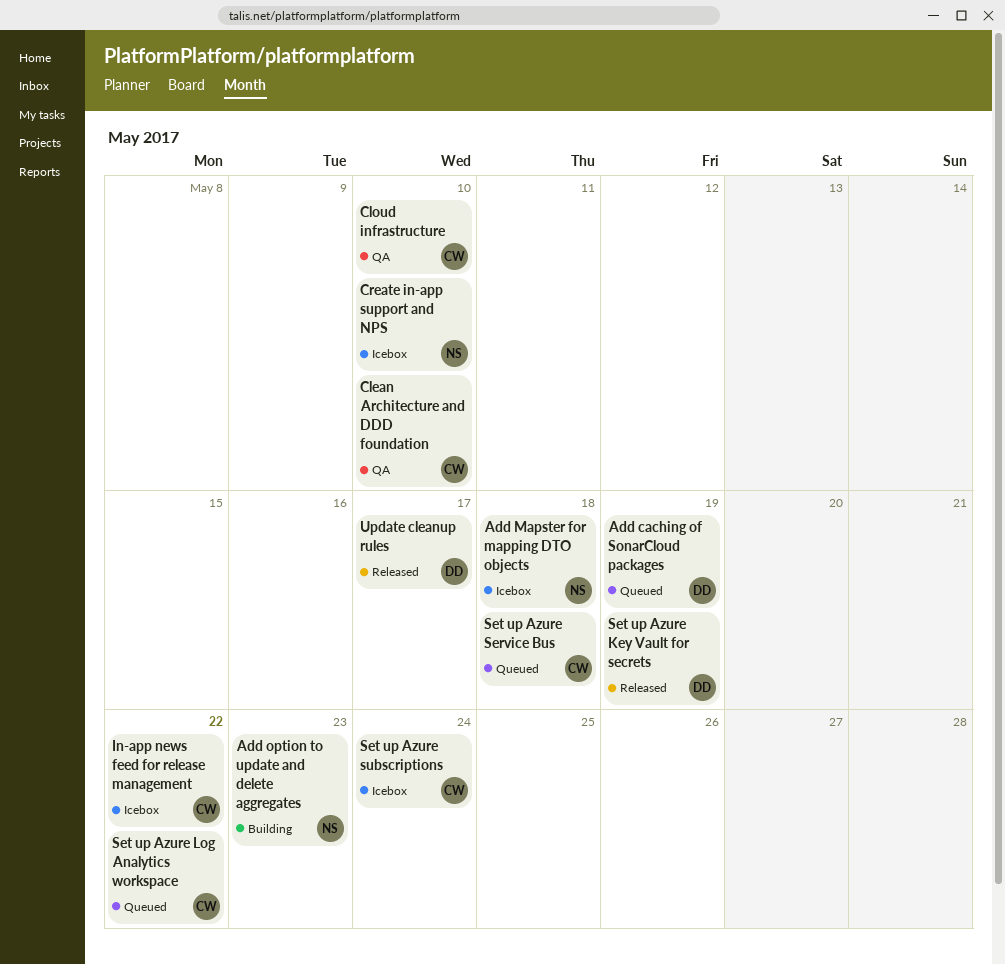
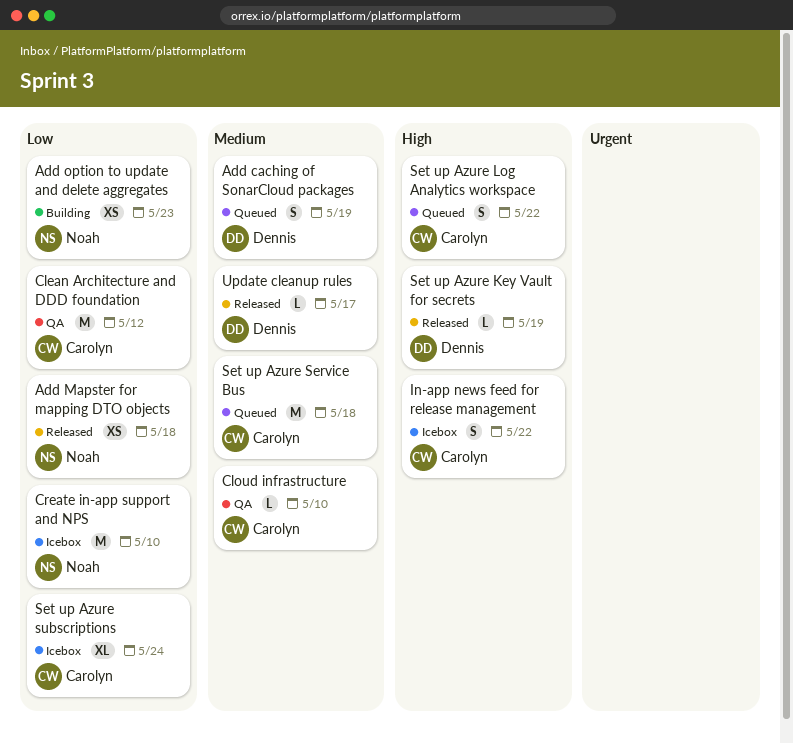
Add Mapster for mapping DTO objects, status: Icebox -> Released
Clean Architecture and DDD foundation, due: May 10 -> May 12

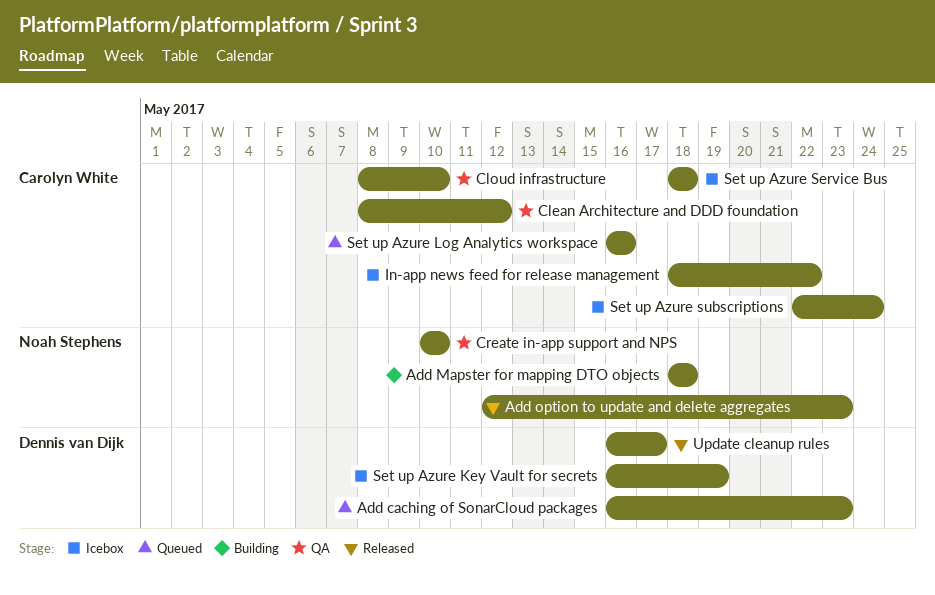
Add caching of SonarCloud packages, due: May 19 -> May 23
Add Mapster for mapping DTO objects, status: Released -> Building
Add option to update and delete aggregates, status: Building -> Released
Create in-app support and NPS, status: Icebox -> QA
Set up Azure Key Vault for secrets, status: Released -> Icebox
Set up Azure Log Analytics workspace, due: May 22 -> May 16
Set up Azure Service Bus, status: Queued -> Icebox

